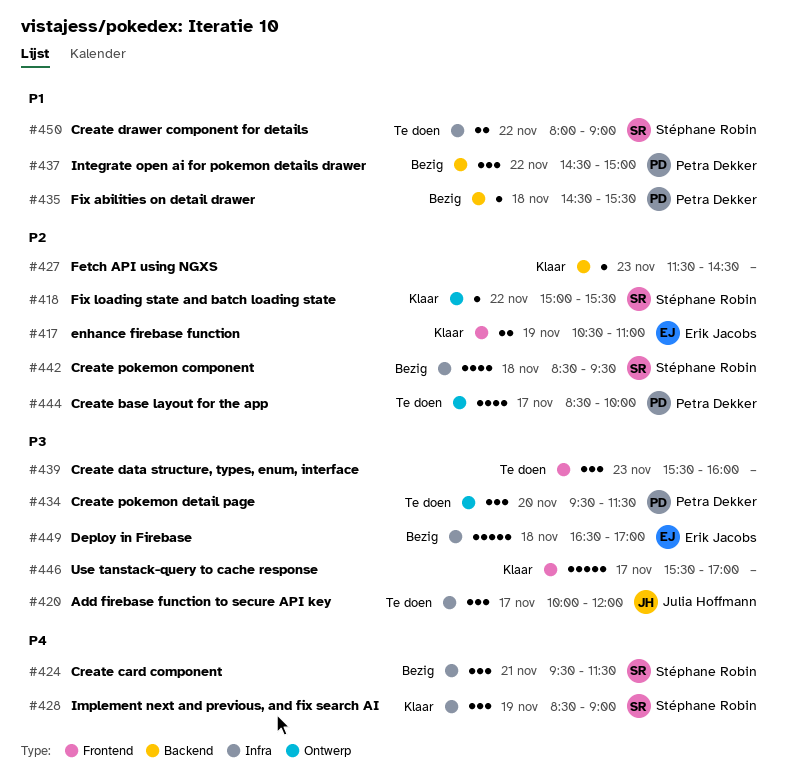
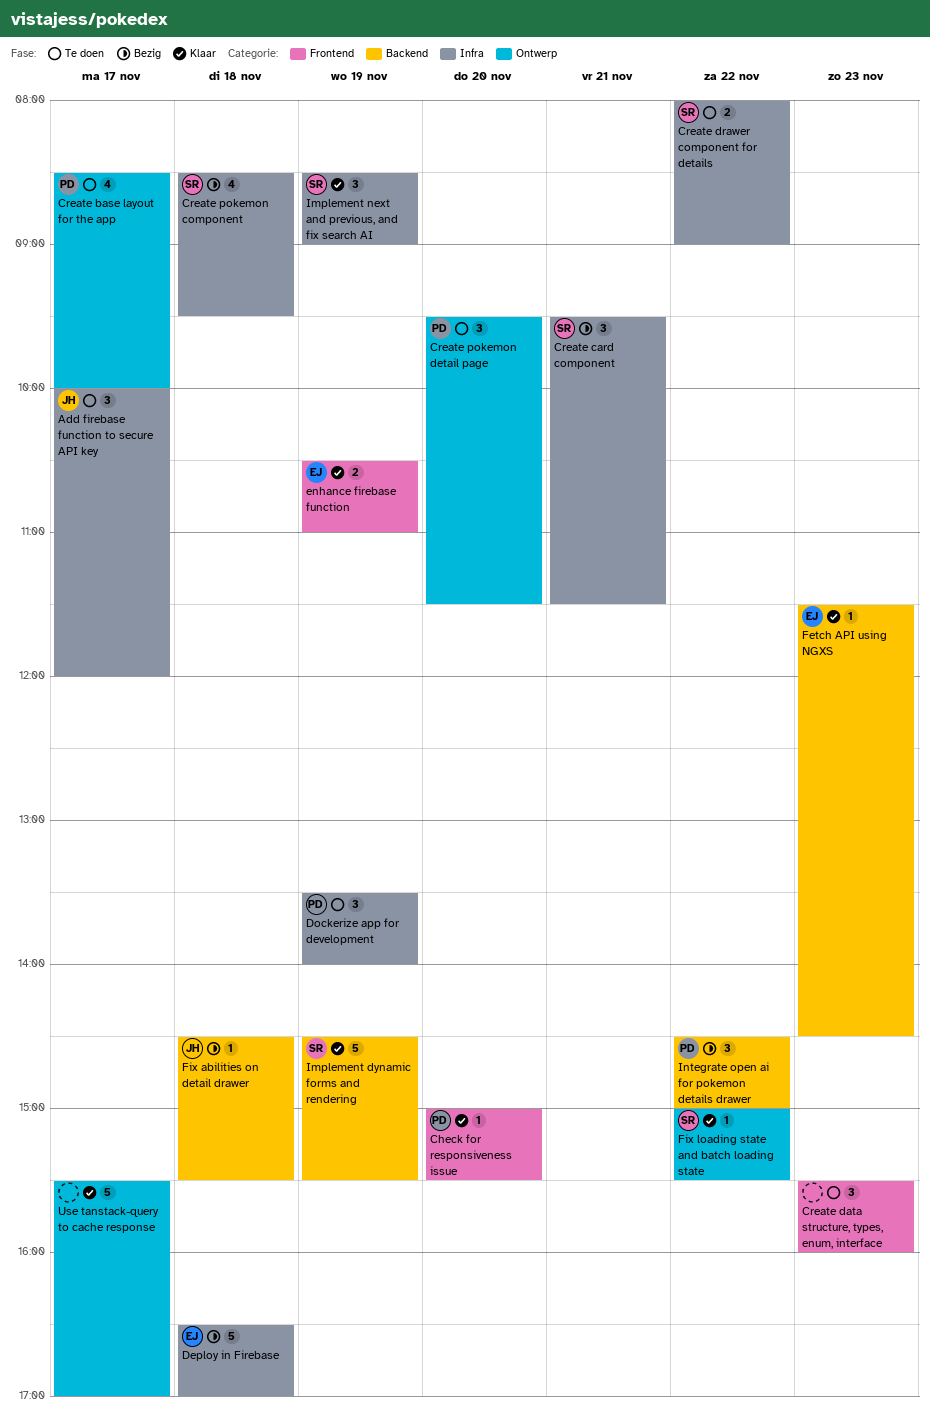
Check for responsiveness issue: none -> present
Dockerize app for development: none -> present
Fetch API using NGXS, owner: none -> Erik Jacobs
Fix abilities on detail drawer, owner: Petra Dekker -> Julia Hoffmann
Implement dynamic forms and rendering: none -> present
Use tanstack-query to cache response, label: Frontend -> Ontwerp

